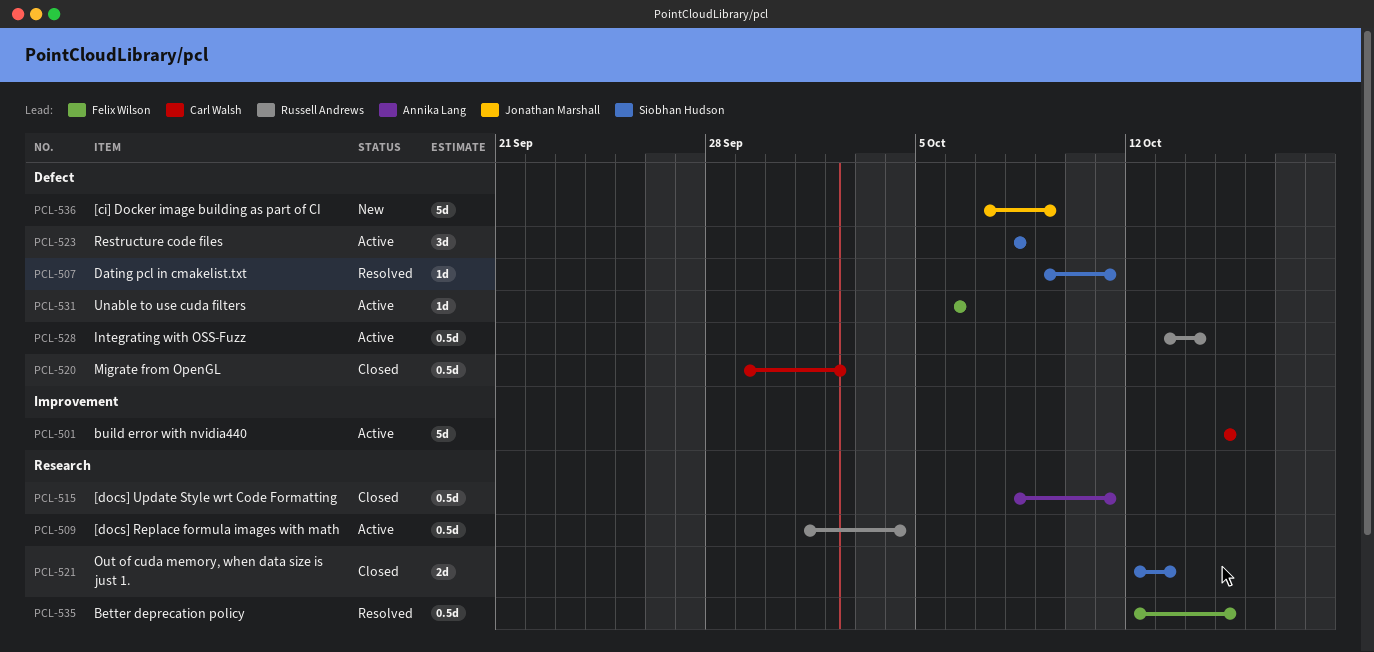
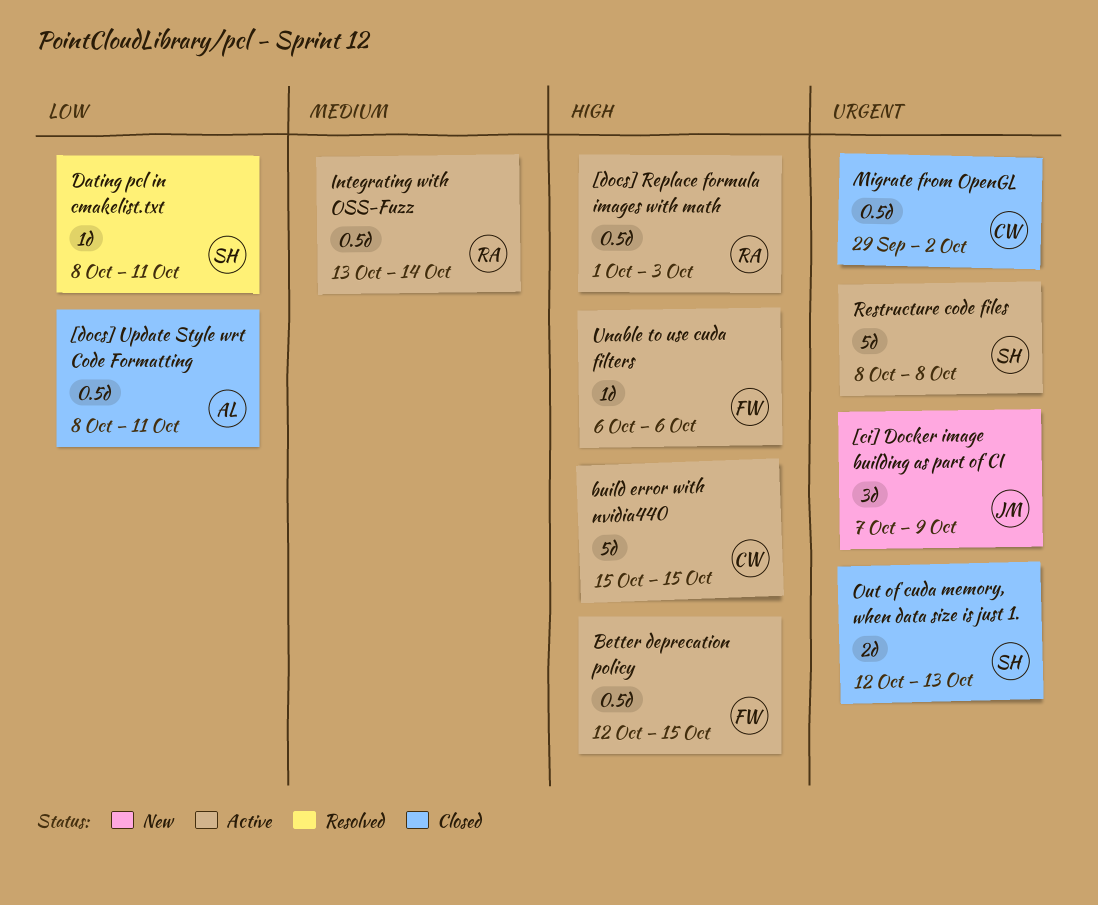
[ci] Docker image building as part of CI, estimate: 5d -> 3d
[docs] Replace formula images with math, due: Oct 4 -> Oct 3
Better deprecation policy, status: Resolved -> Active
Dating pcl in cmakelist.txt, start: Oct 9 -> Oct 8
Restructure code files, estimate: 3d -> 5d

